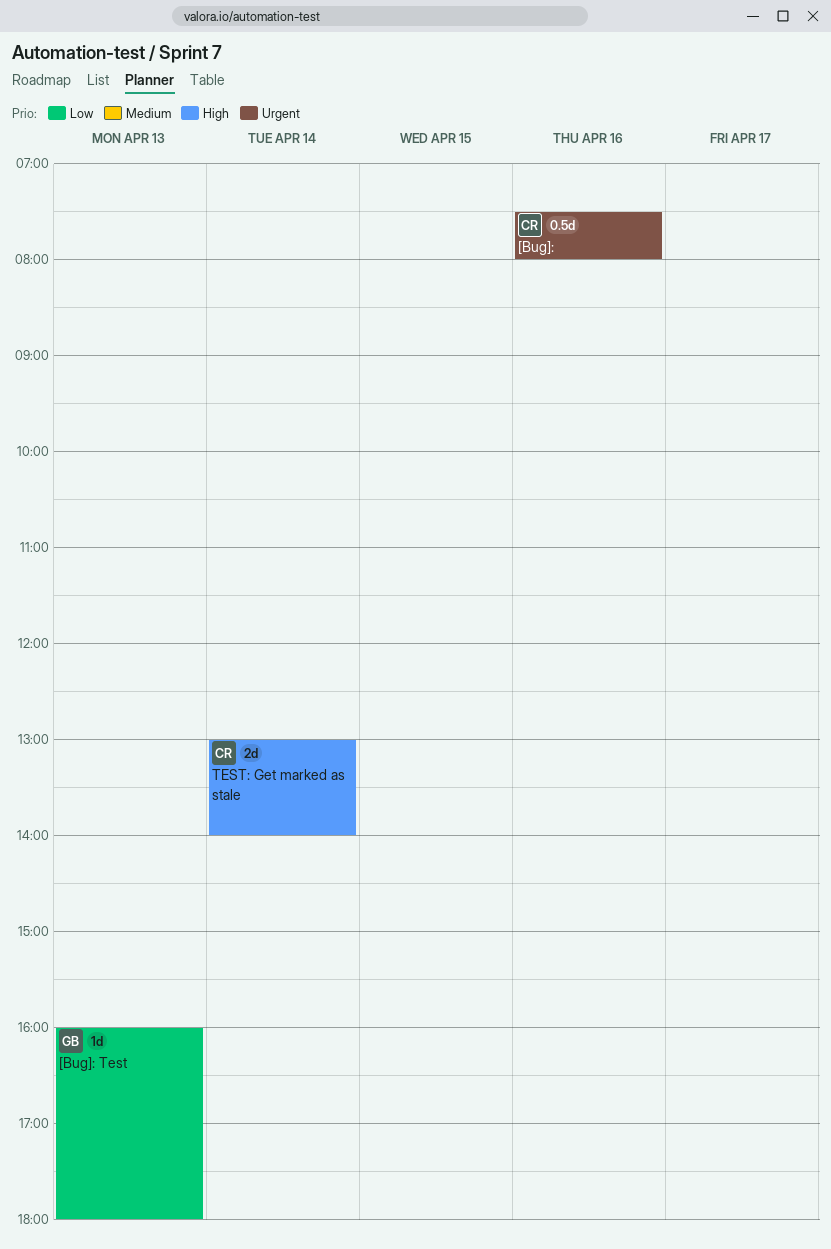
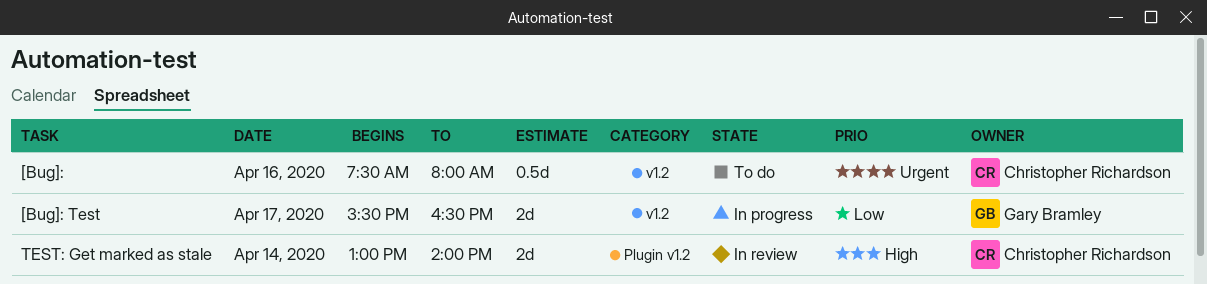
[Bug]: Test, estimate: 1d -> 2d
[Bug]: Test, day: Apr 13 -> Apr 17
[Bug]: Test, begins: 16:00 -> 15:30
[Bug]: Test, ends: 18:00 -> 16:30

